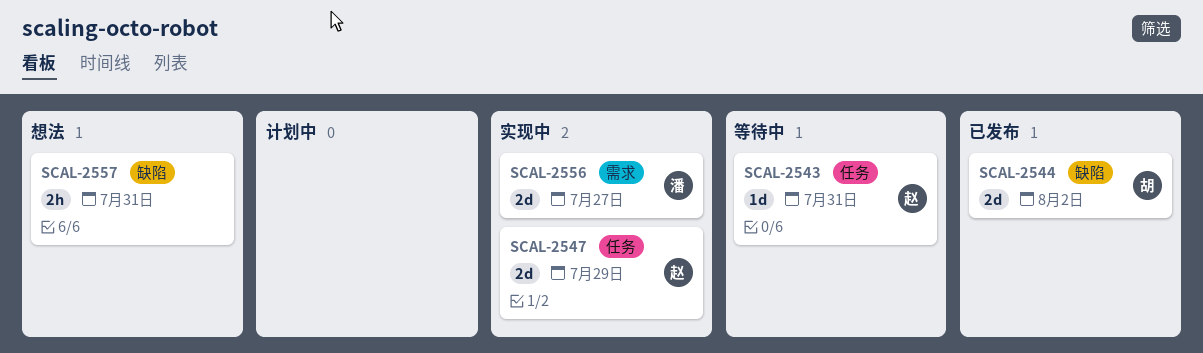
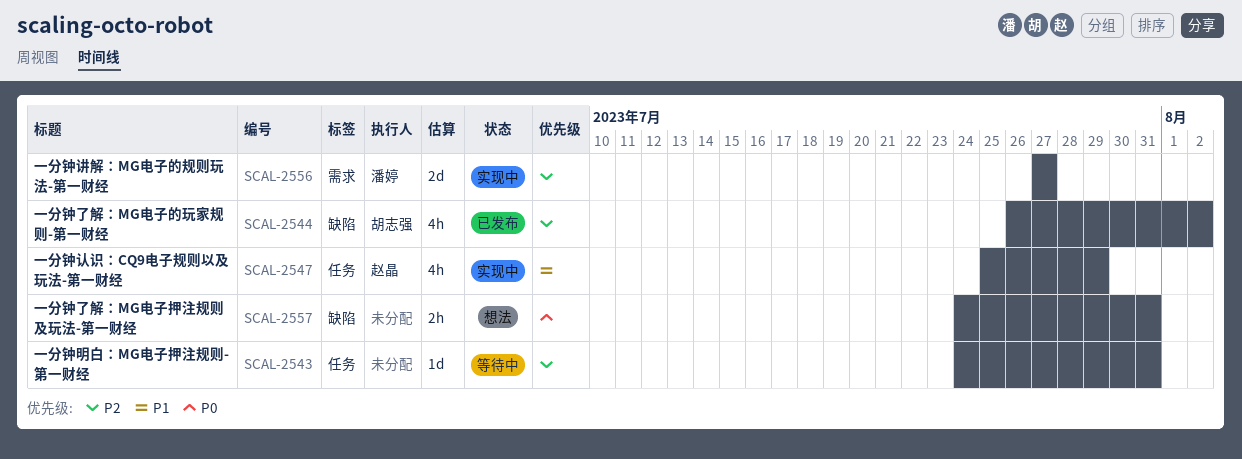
SCAL-2543, owner: 赵晶 -> none
SCAL-2544, estimate: 2d -> 4h
SCAL-2547, estimate: 2d -> 4h

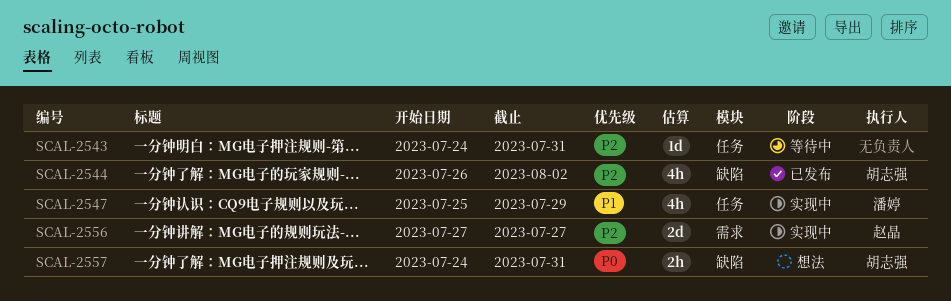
SCAL-2547, owner: 赵晶 -> 潘婷
SCAL-2556, owner: 潘婷 -> 赵晶
SCAL-2557, owner: none -> 胡志强

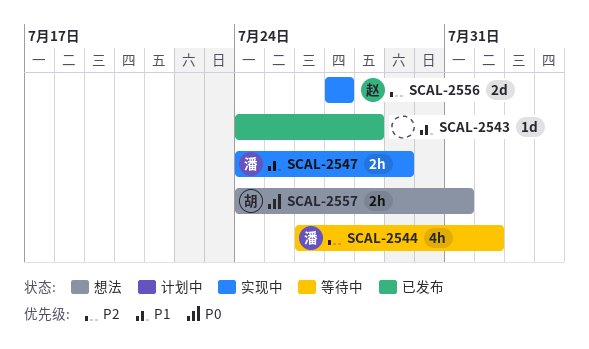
SCAL-2543, status: 等待中 -> 已发布
SCAL-2543, priority: P2 -> P1
SCAL-2543, due: Jul 31 -> Jul 28
SCAL-2544, status: 已发布 -> 等待中
SCAL-2544, owner: 胡志强 -> 潘婷
SCAL-2544, due: Aug 2 -> Aug 1
SCAL-2547, estimate: 4h -> 2h
SCAL-2547, start: Jul 25 -> Jul 24

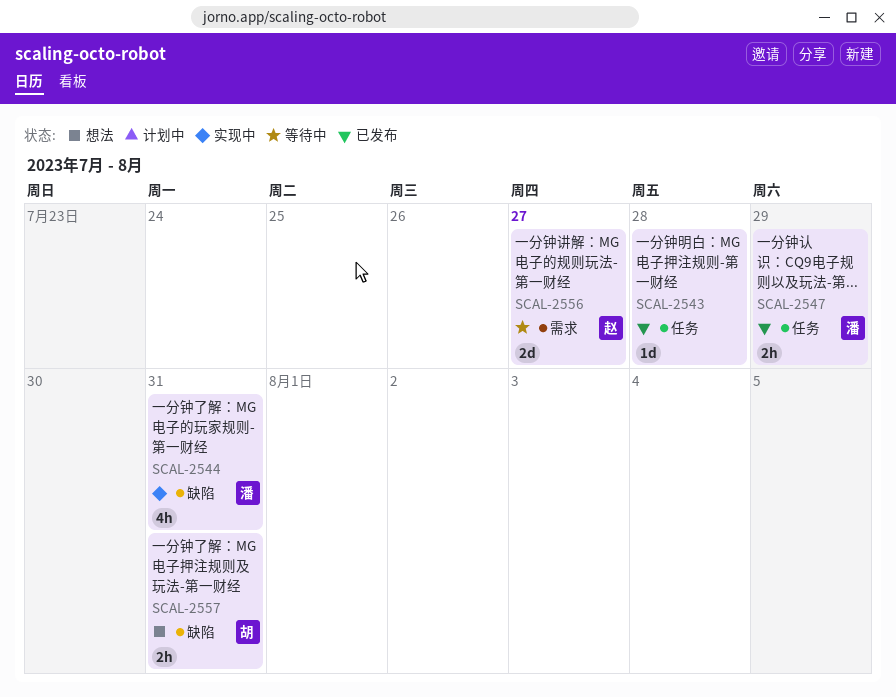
SCAL-2544, status: 等待中 -> 实现中
SCAL-2544, due: Aug 1 -> Jul 31
SCAL-2547, status: 实现中 -> 已发布
SCAL-2556, status: 实现中 -> 等待中

